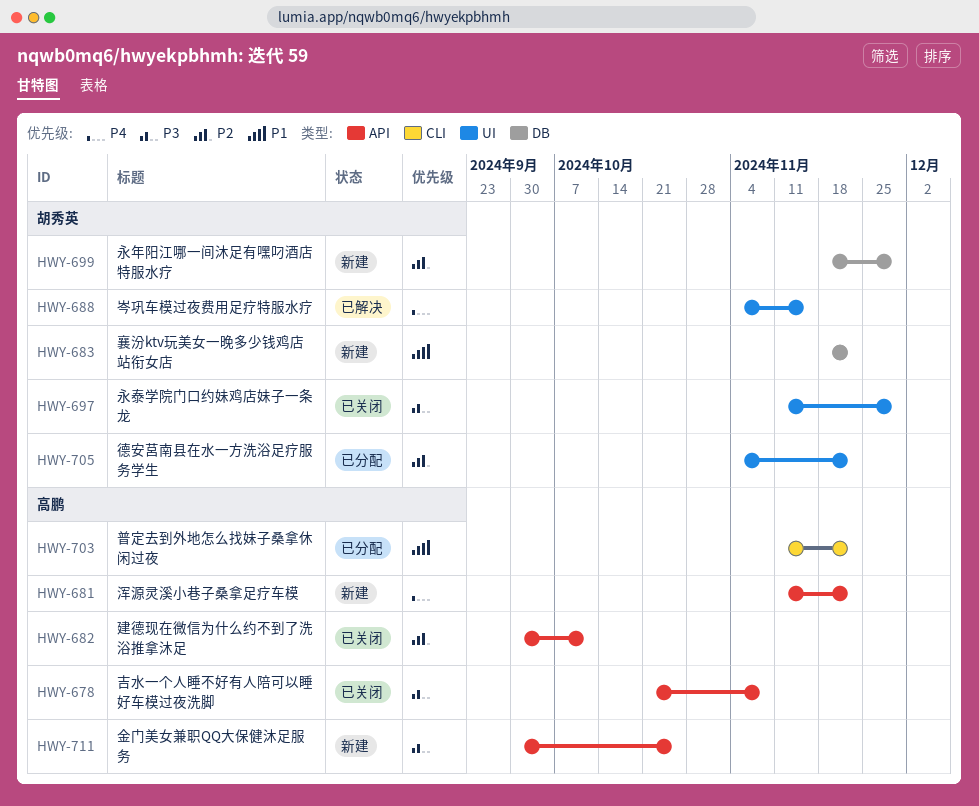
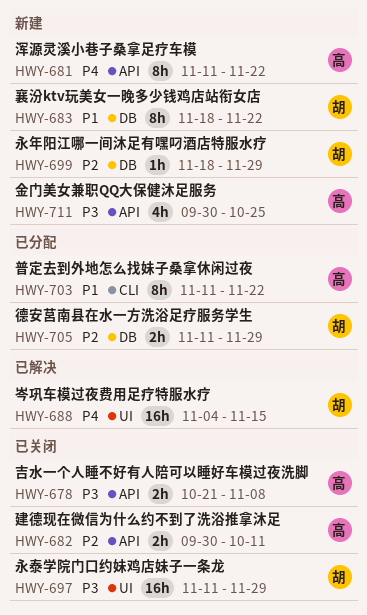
HWY-705, label: UI -> DB
HWY-705, start: Nov 4 -> Nov 11
HWY-705, due: Nov 22 -> Nov 29

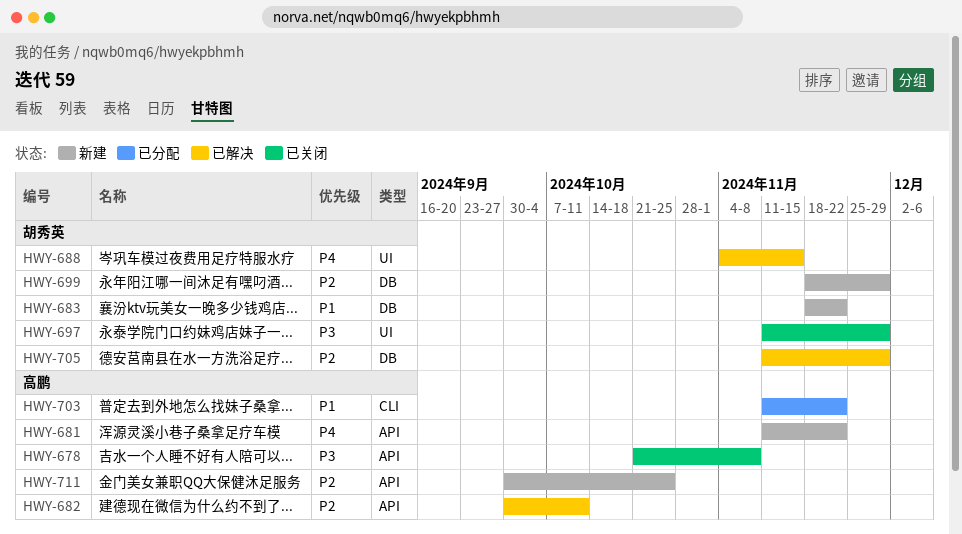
HWY-682, status: 已关闭 -> 已解决
HWY-705, status: 已分配 -> 已解决
HWY-711, priority: P3 -> P2

